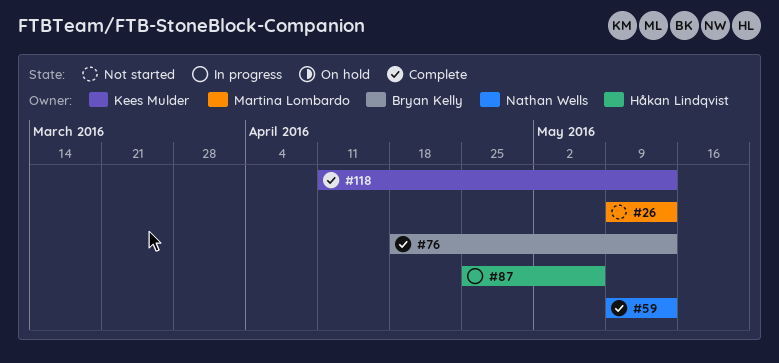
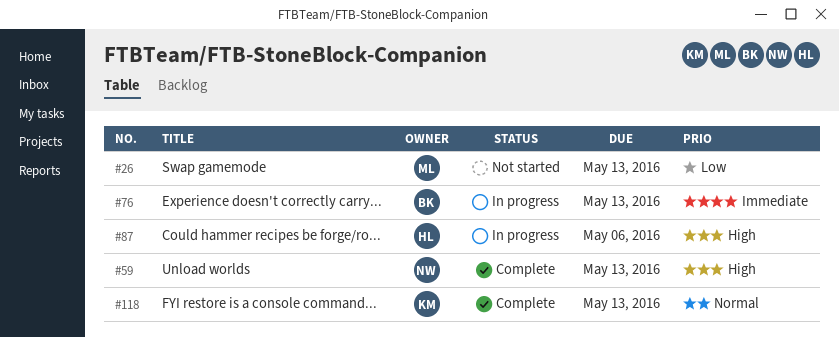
#76, status: Complete -> In progress

